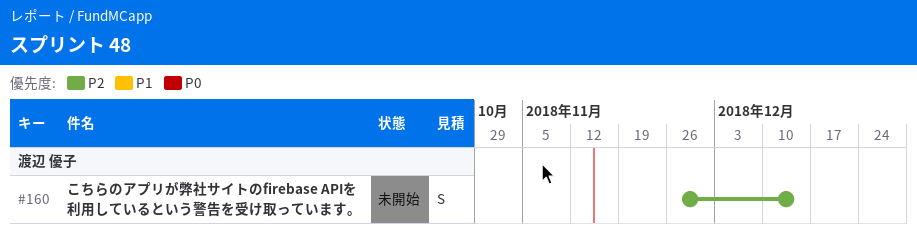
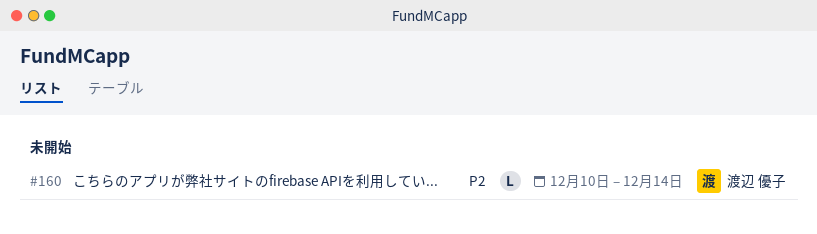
#160, estimate: S -> L
#160, start: Nov 26 -> Dec 10

